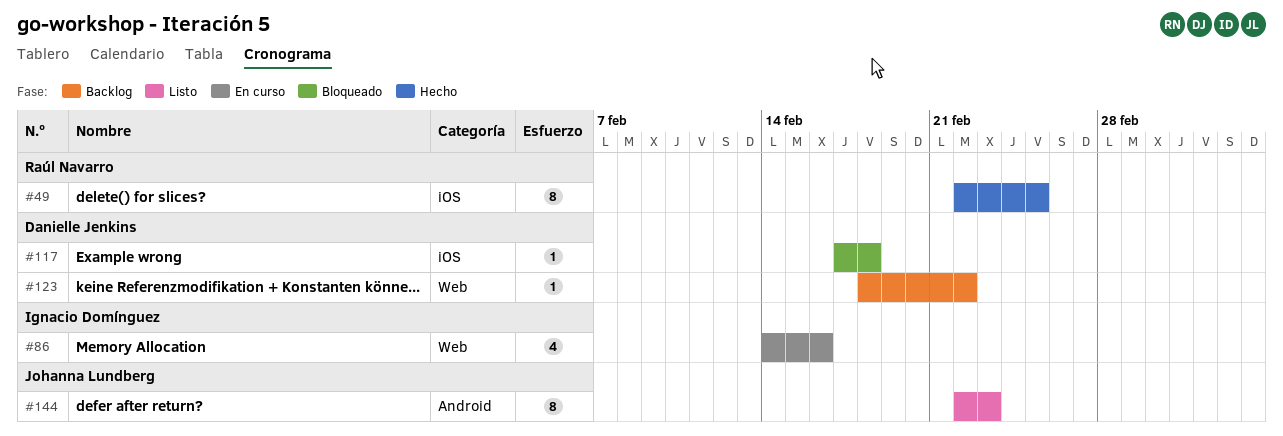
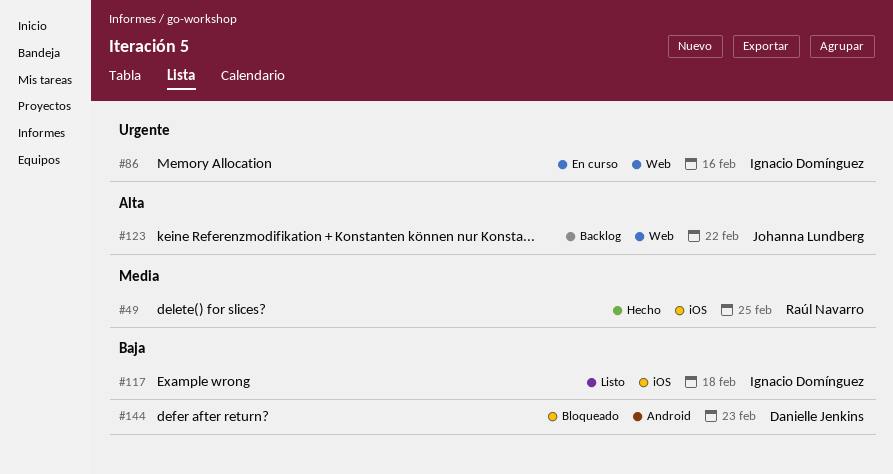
#117, status: Bloqueado -> Listo
#117, owner: Danielle Jenkins -> Ignacio Domínguez
#123, owner: Danielle Jenkins -> Johanna Lundberg
#144, status: Listo -> Bloqueado
#144, owner: Johanna Lundberg -> Danielle Jenkins

